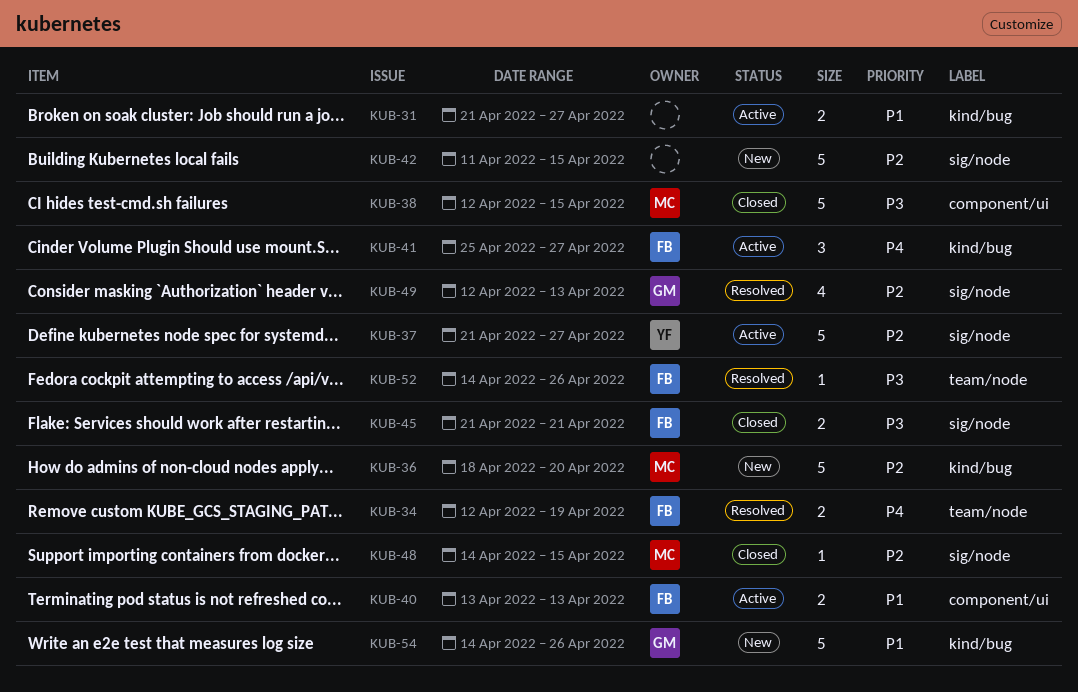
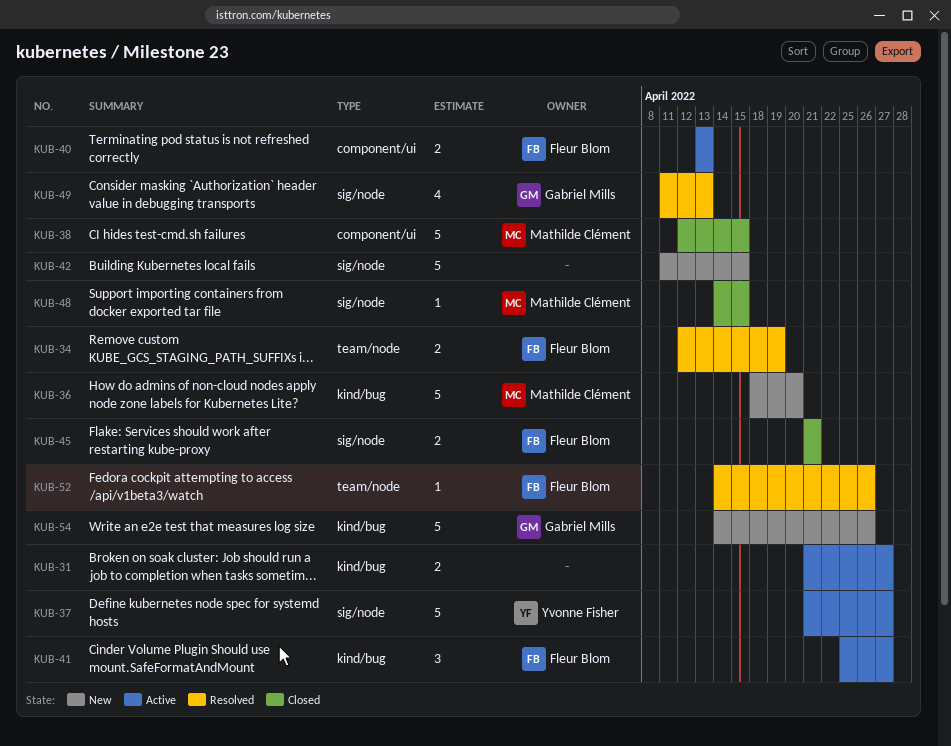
KUB-49, start: Apr 12 -> Apr 11

